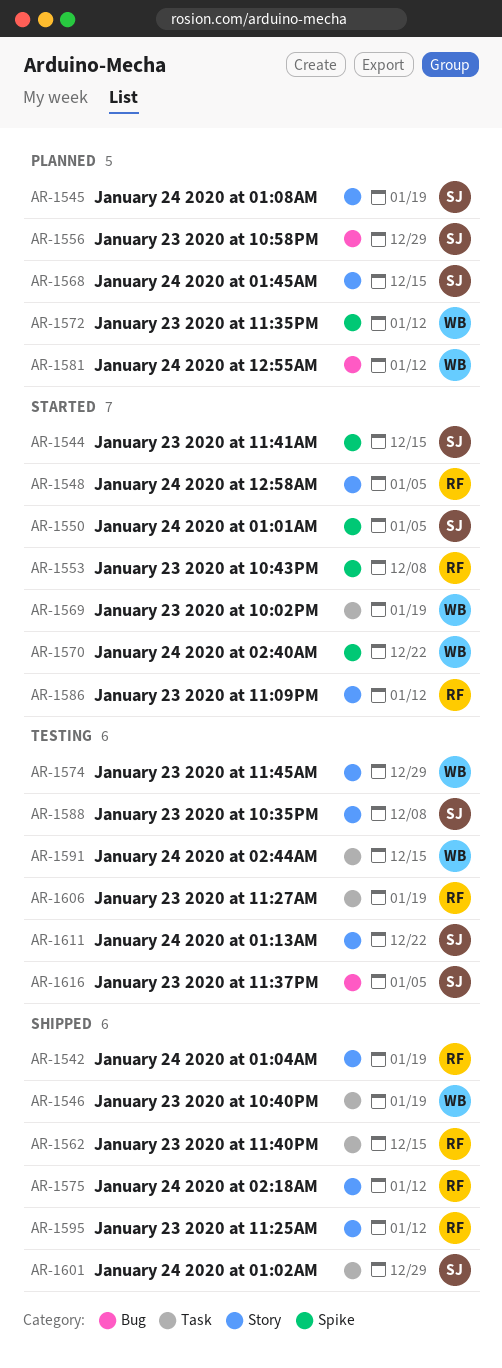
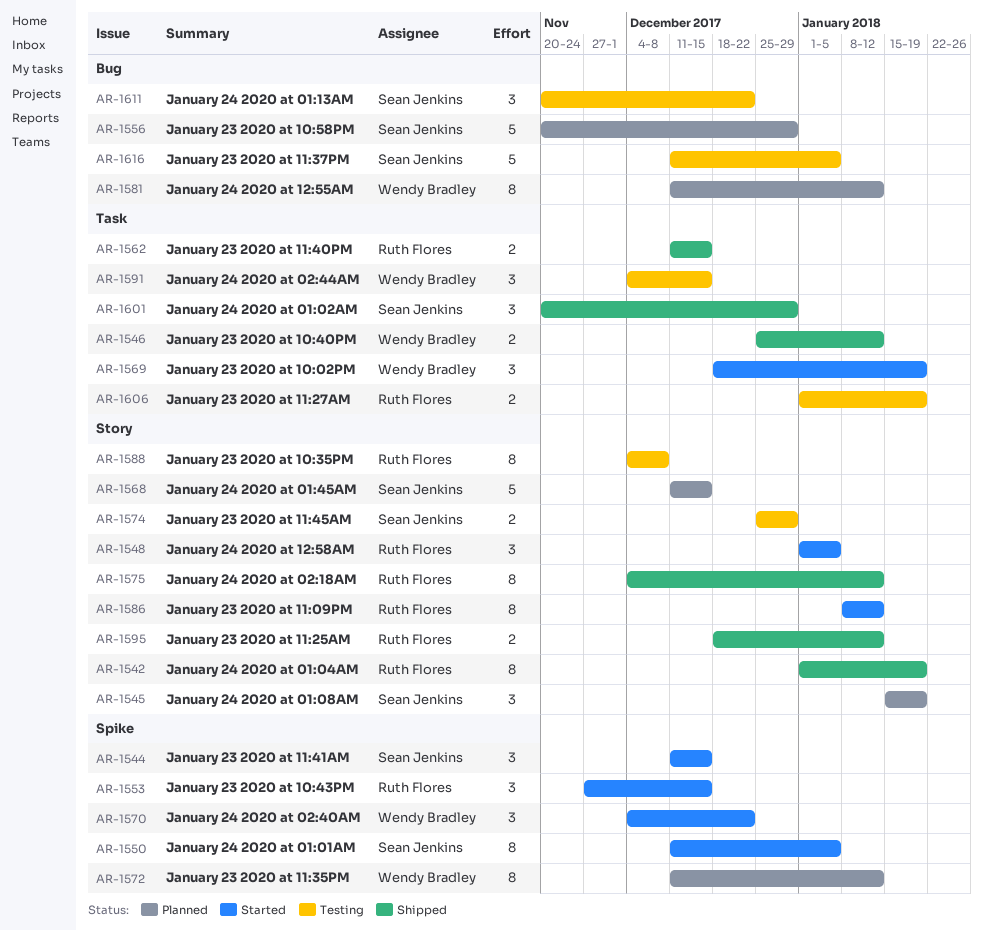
AR-1546, due: Jan 19 -> Jan 12
AR-1553, due: Dec 8 -> Dec 15
AR-1574, owner: Wendy Bradley -> Sean Jenkins
AR-1588, owner: Sean Jenkins -> Ruth Flores
AR-1611, label: Story -> Bug

